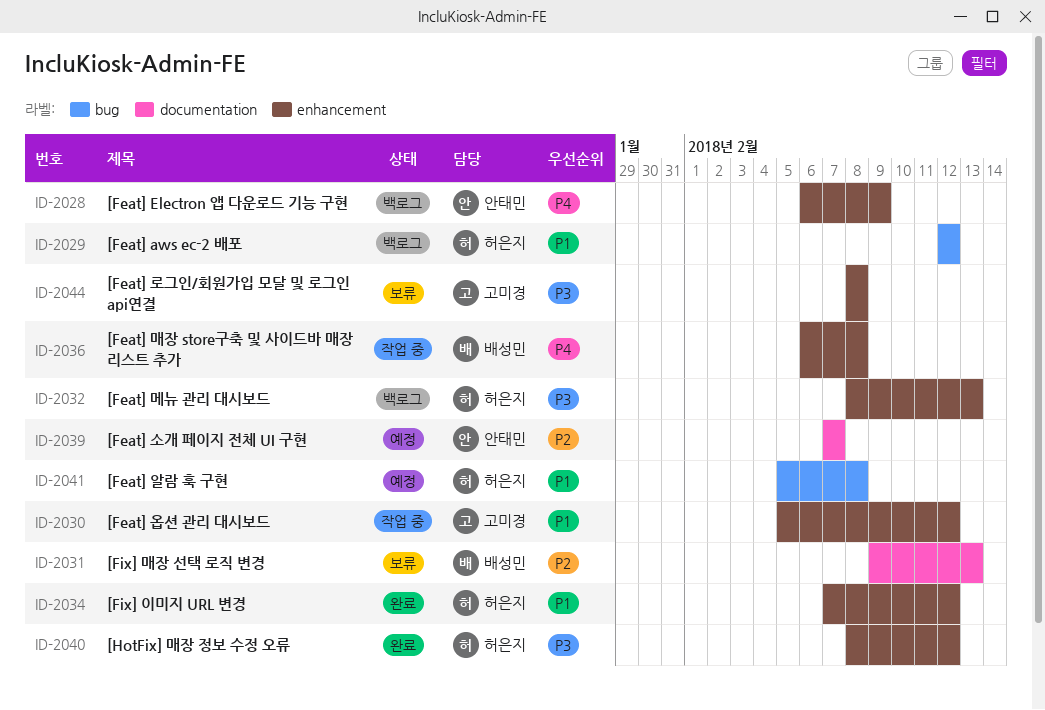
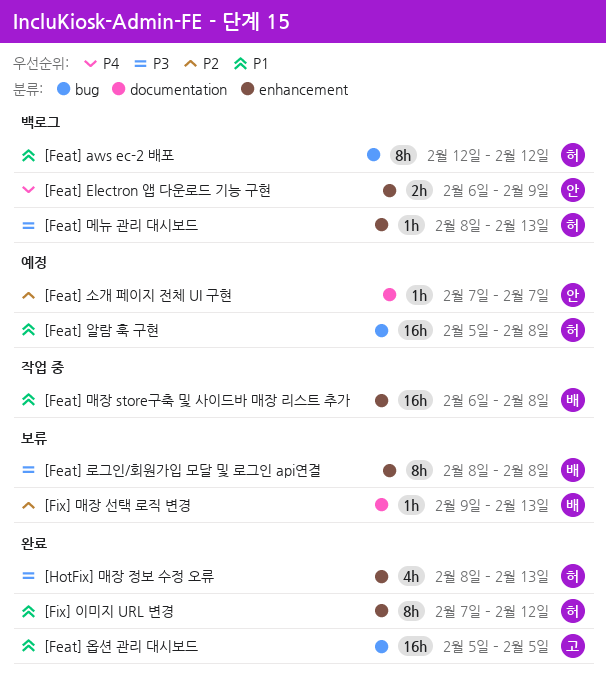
[Feat] 로그인/회원가입 모달 및 로그인 api연결, owner: 고미경 -> 배성민
[Feat] 매장 store구축 및 사이드바 매장 리스트 추가, priority: P4 -> P1
[Feat] 옵션 관리 대시보드, status: 작업 중 -> 완료
[Feat] 옵션 관리 대시보드, label: enhancement -> bug
[Feat] 옵션 관리 대시보드, due: Feb 12 -> Feb 5
[HotFix] 매장 정보 수정 오류, due: Feb 12 -> Feb 13

